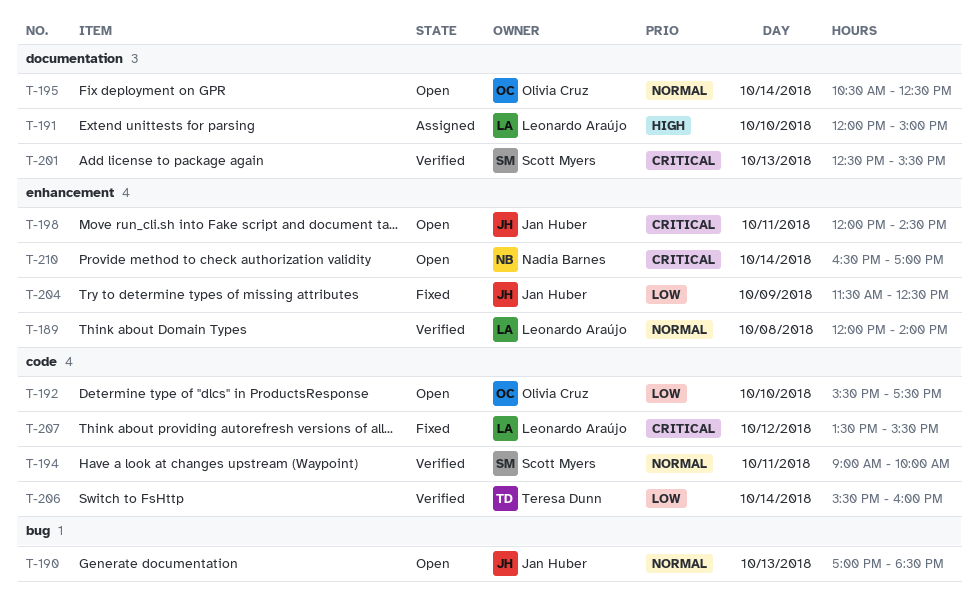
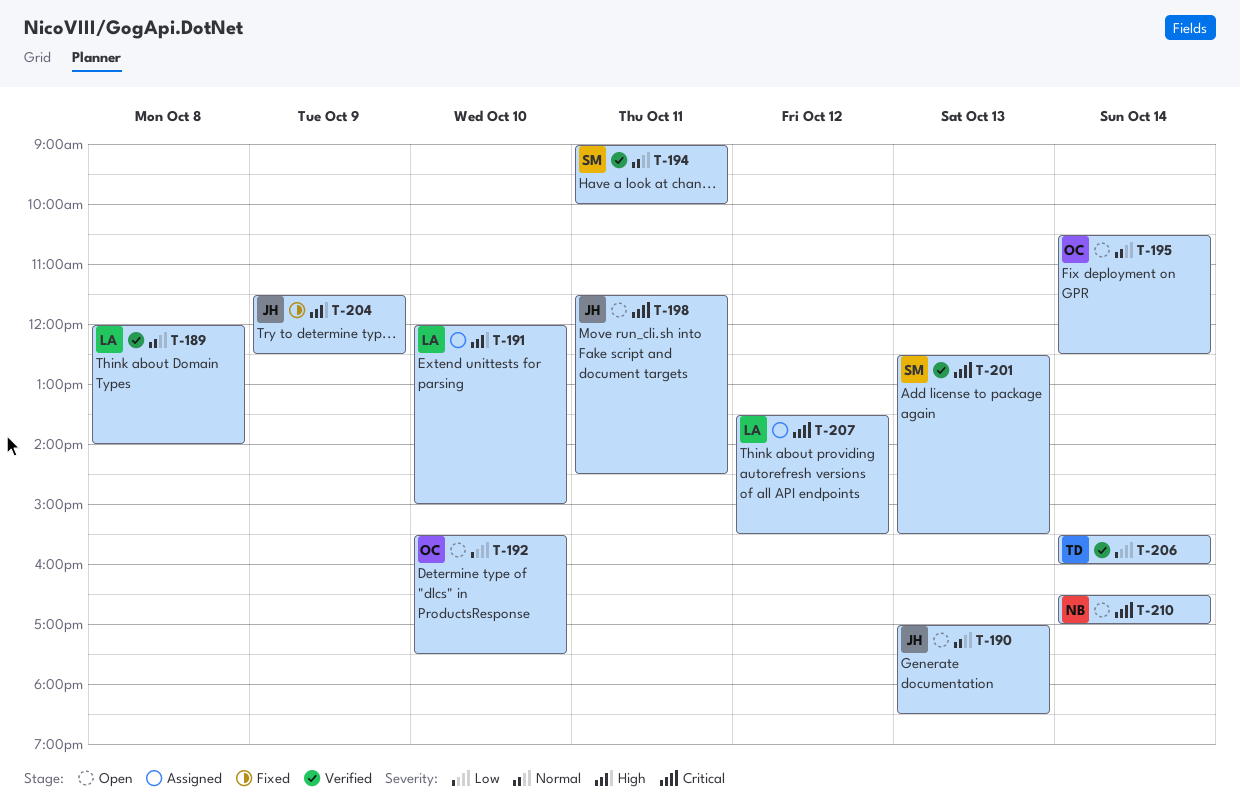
T-198, begins: 12:00 -> 11:30
T-204, priority: Low -> High
T-207, status: Fixed -> Assigned

